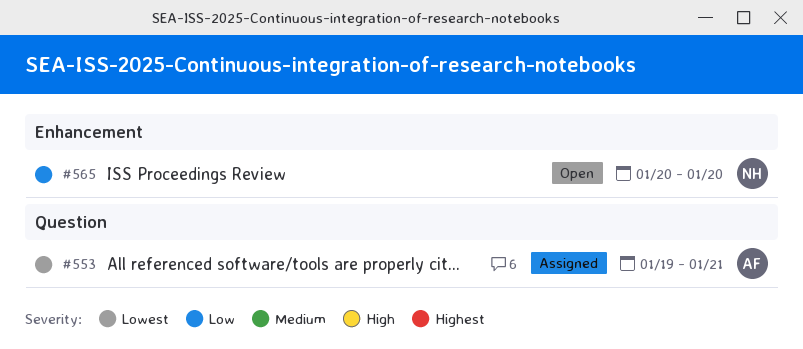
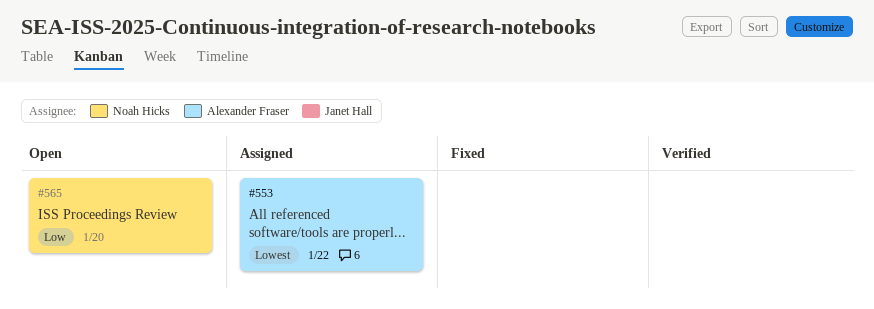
#553, due: Jan 21 -> Jan 22

